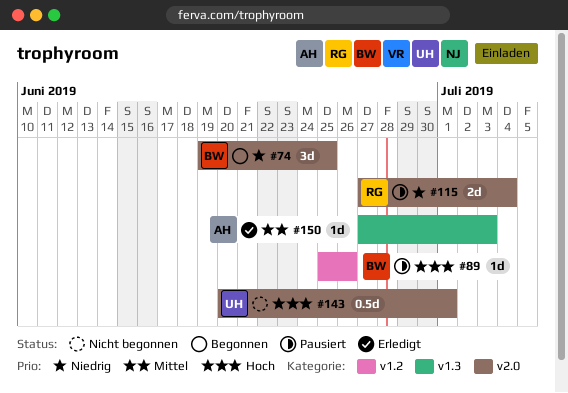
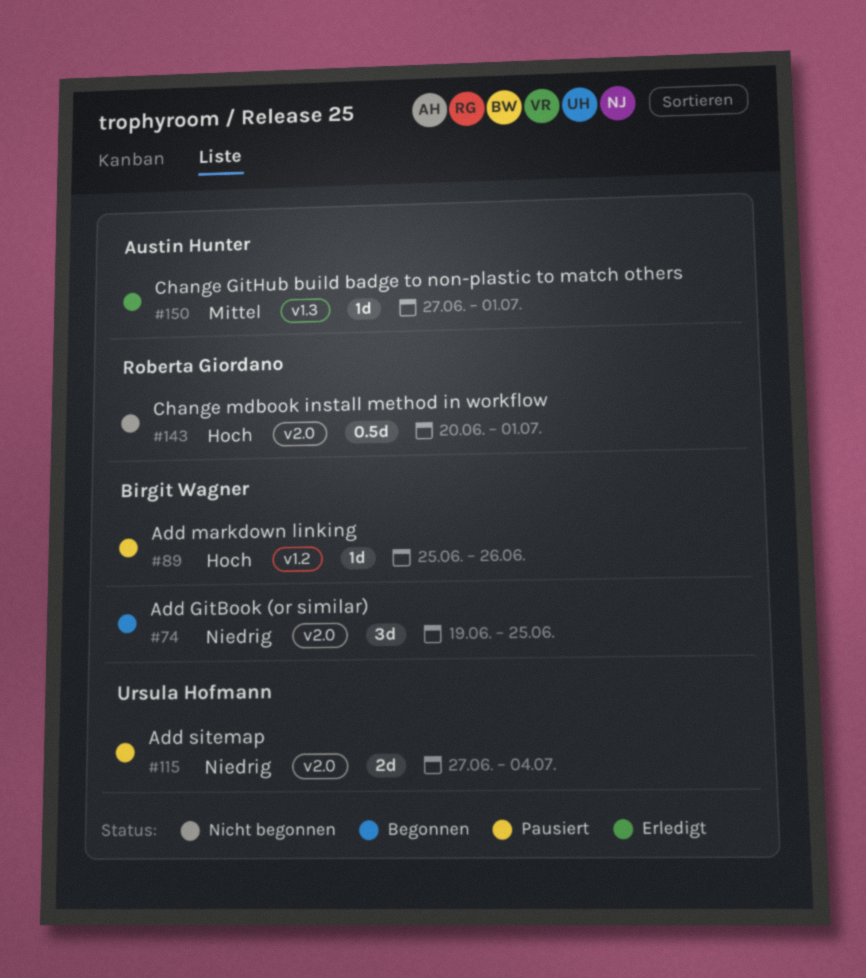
#115, owner: Roberta Giordano -> Ursula Hofmann
#143, owner: Ursula Hofmann -> Roberta Giordano
#150, due: Jul 3 -> Jul 1

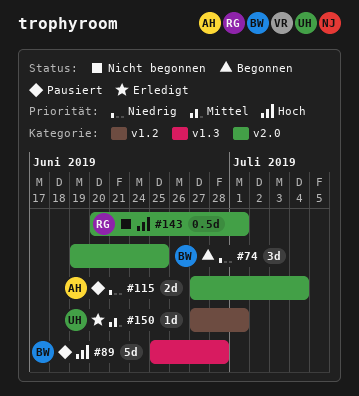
#89, label: v1.2 -> v1.3
#89, estimate: 1d -> 5d
#89, due: Jun 26 -> Jun 28
#115, owner: Ursula Hofmann -> Austin Hunter
#150, owner: Austin Hunter -> Ursula Hofmann
#150, label: v1.3 -> v1.2

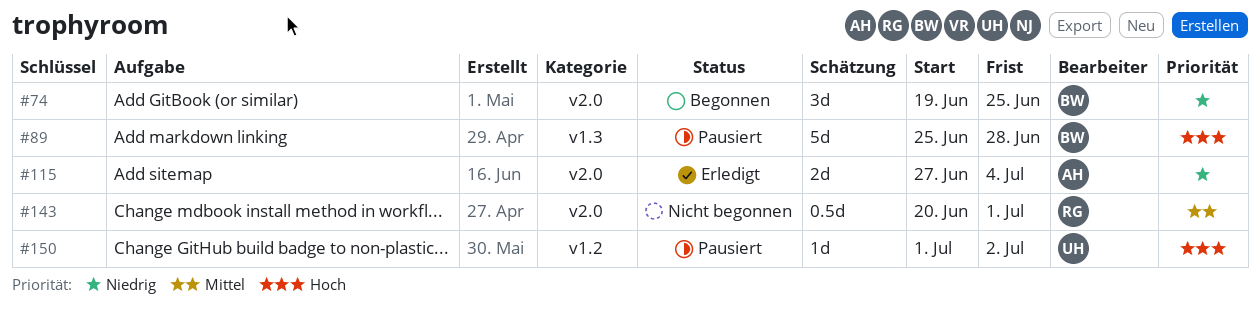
#115, status: Pausiert -> Erledigt
#143, priority: Hoch -> Mittel
#150, status: Erledigt -> Pausiert
#150, priority: Mittel -> Hoch
#150, start: Jun 27 -> Jul 1
#150, due: Jul 1 -> Jul 2

